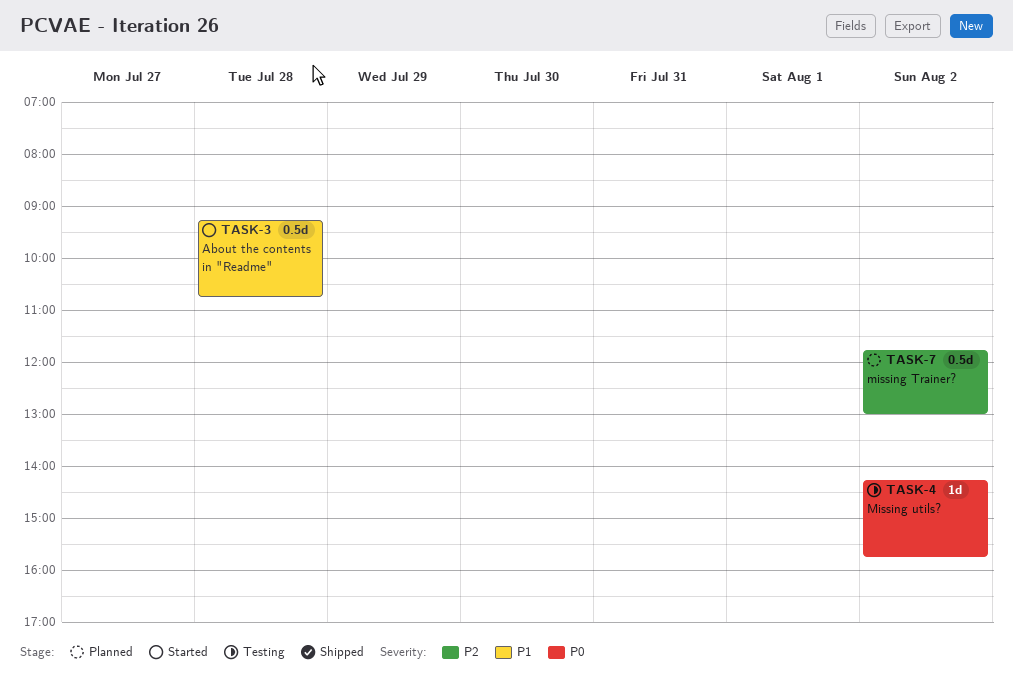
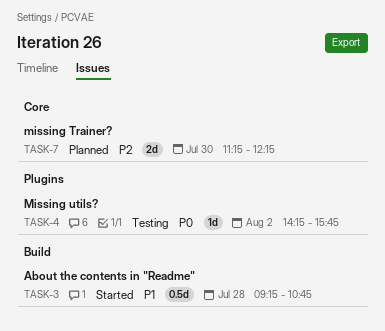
TASK-7, estimate: 0.5d -> 2d
TASK-7, day: Aug 2 -> Jul 30
TASK-7, begins: 11:45 -> 11:15
TASK-7, ends: 13:00 -> 12:15

